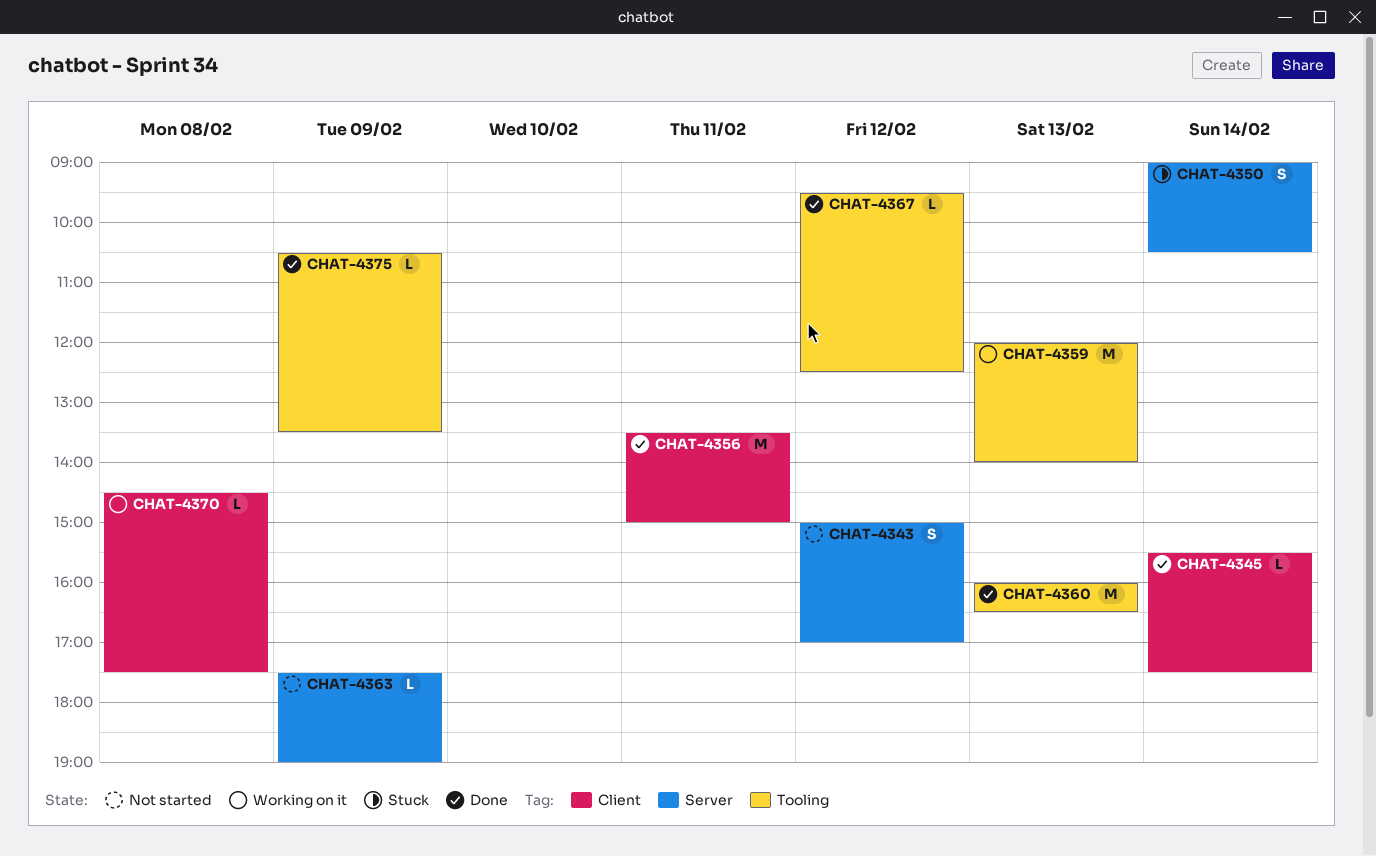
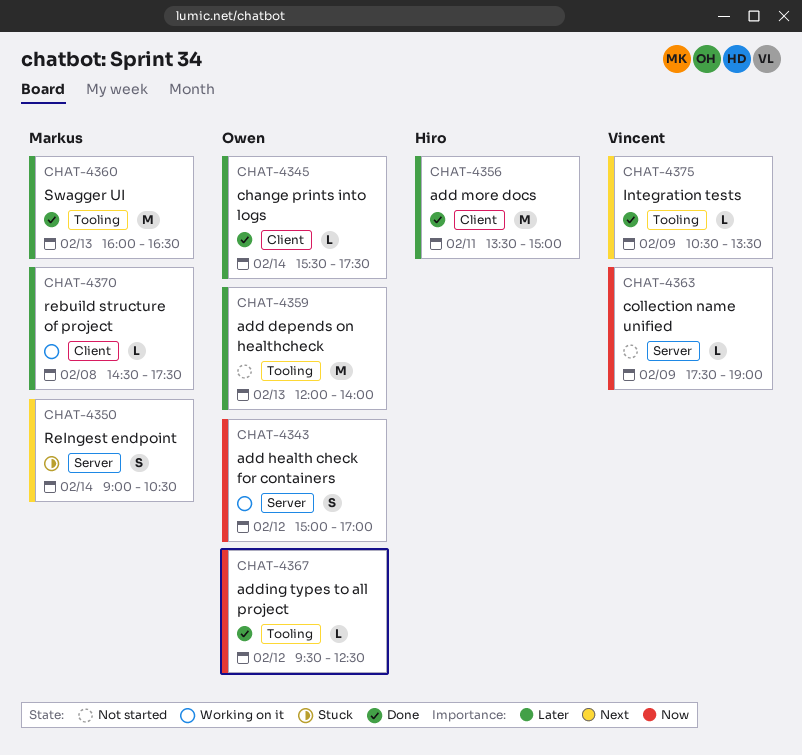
CHAT-4343, status: Not started -> Working on it
CHAT-4359, status: Working on it -> Not started

